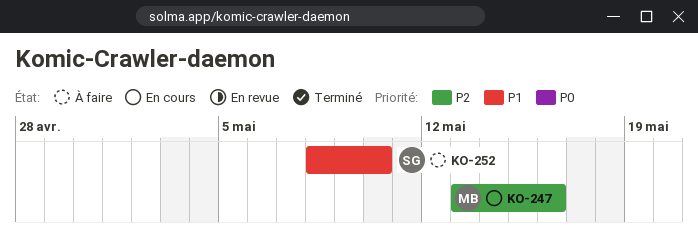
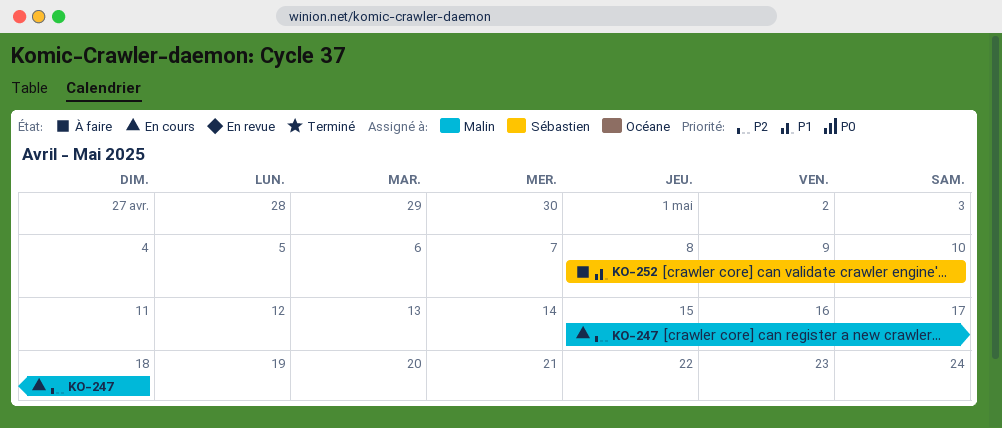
KO-247, start: May 13 -> May 15
KO-247, due: May 16 -> May 18

